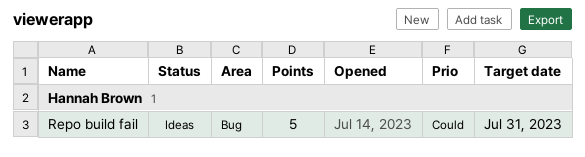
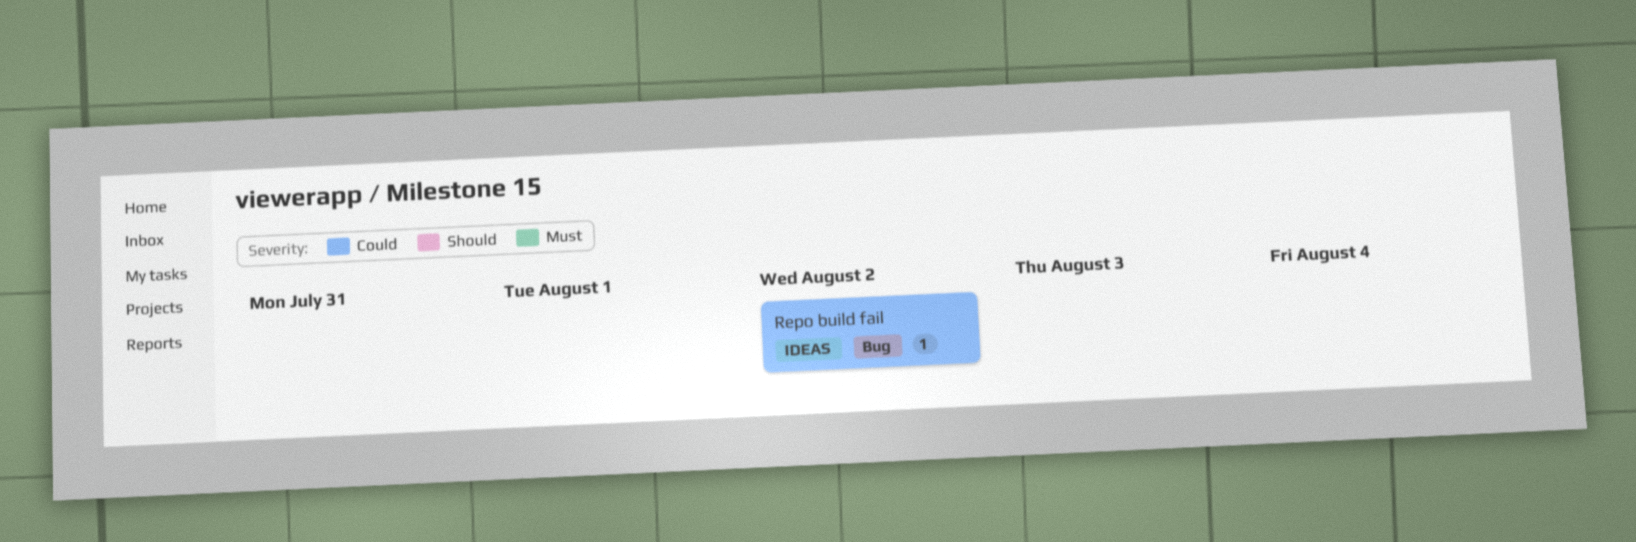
Repo build fail, estimate: 5 -> 1
Repo build fail, due: Jul 31 -> Aug 2

